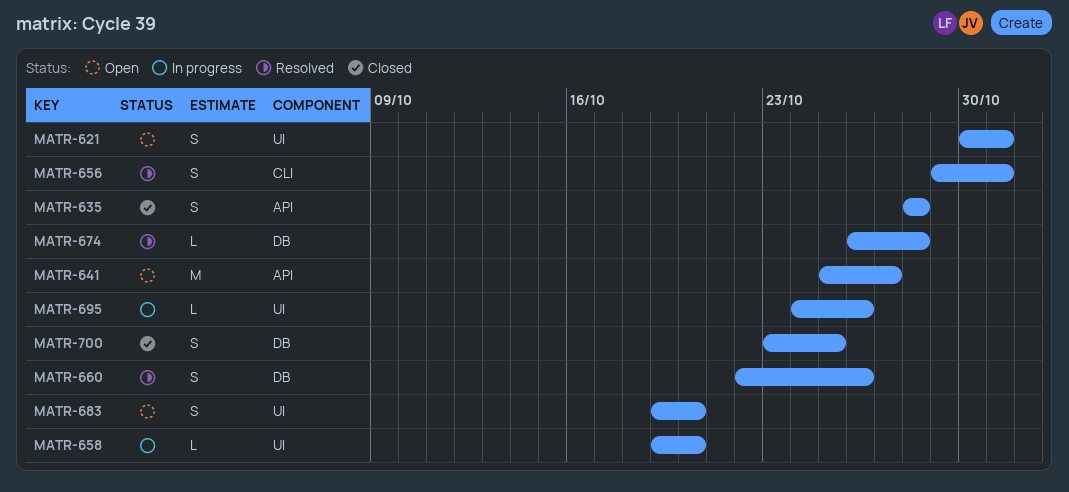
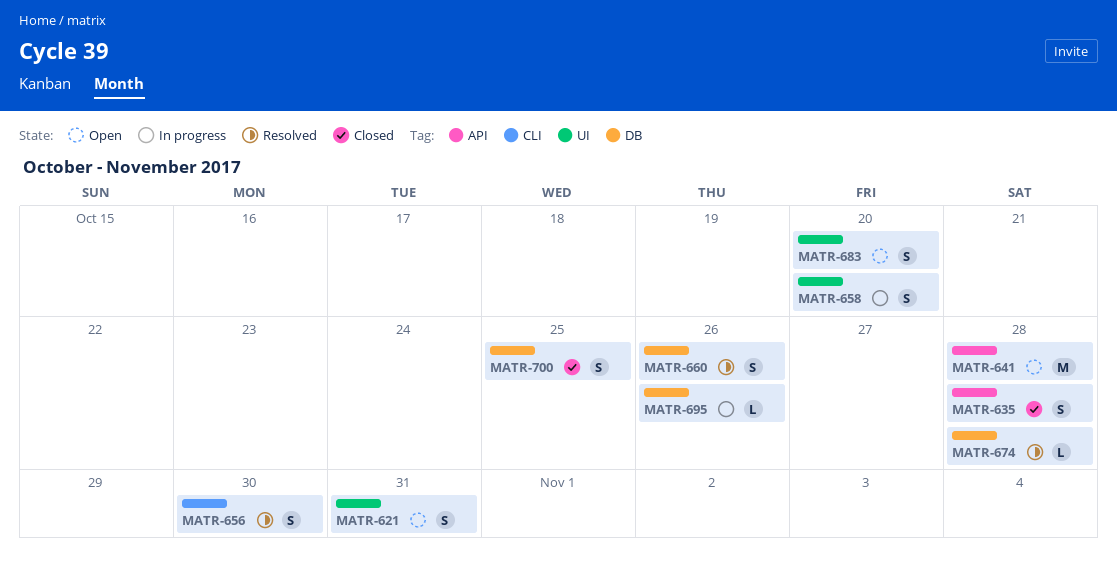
MATR-641, due: Oct 27 -> Oct 28
MATR-656, due: Oct 31 -> Oct 30
MATR-658, estimate: L -> S
MATR-695, label: UI -> DB

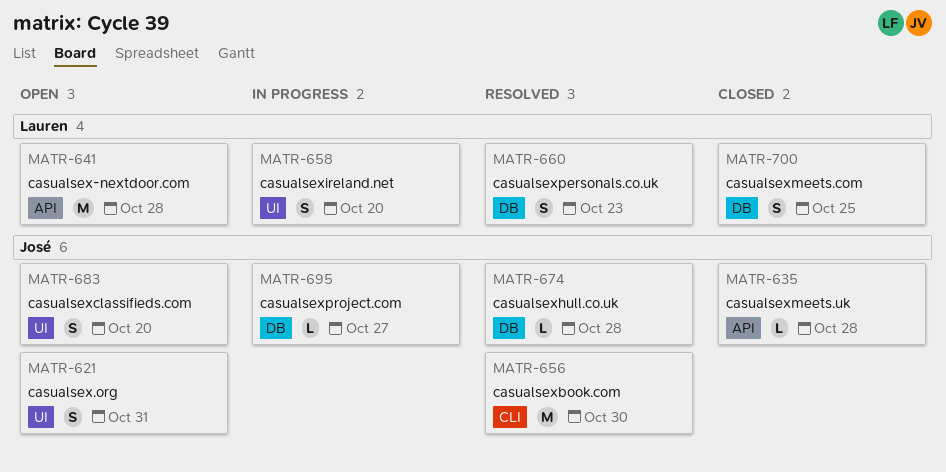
MATR-635, estimate: S -> L
MATR-656, estimate: S -> M
MATR-660, due: Oct 26 -> Oct 23
MATR-695, due: Oct 26 -> Oct 27

